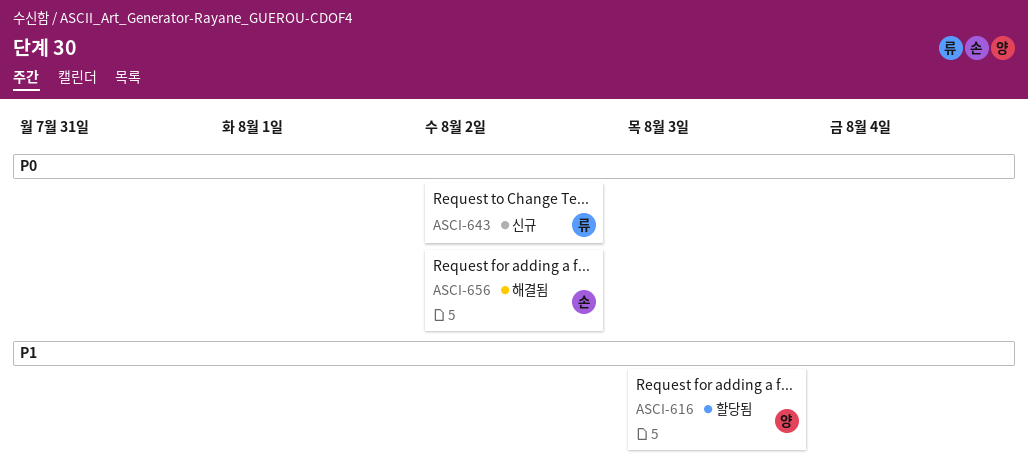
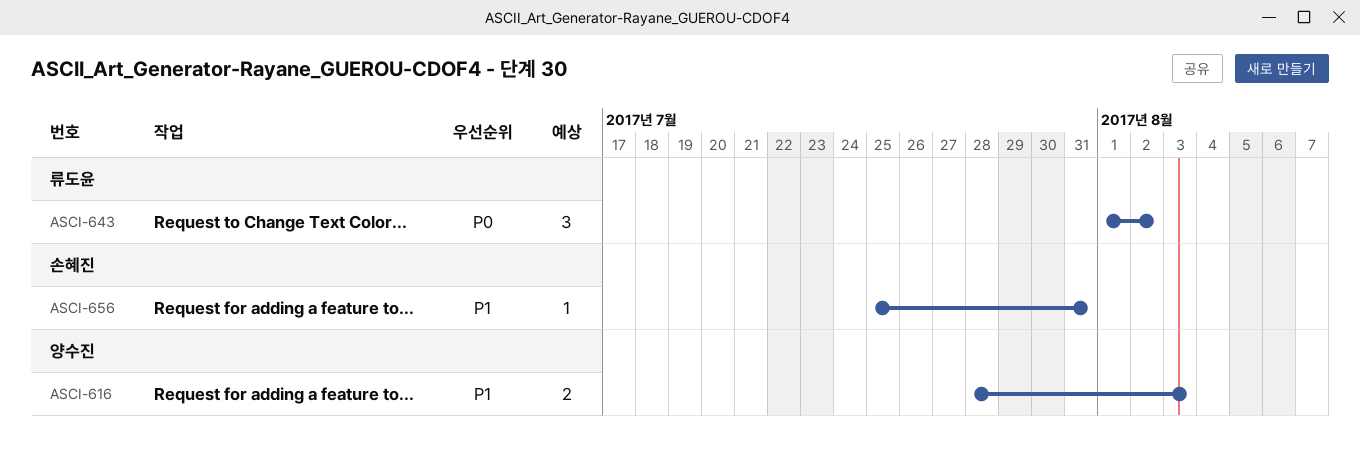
ASCI-656, priority: P0 -> P1
ASCI-656, due: Aug 2 -> Jul 31

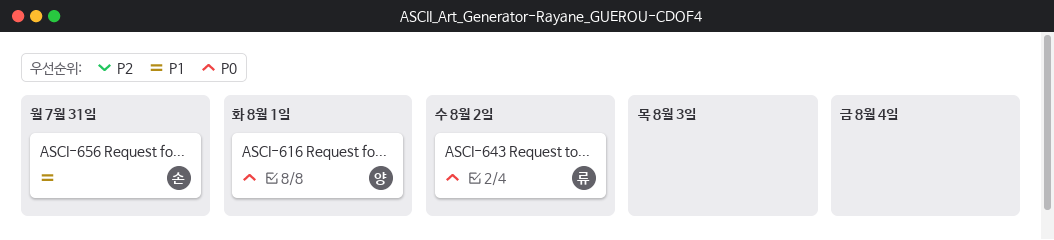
ASCI-616, priority: P1 -> P0
ASCI-616, due: Aug 3 -> Aug 1

